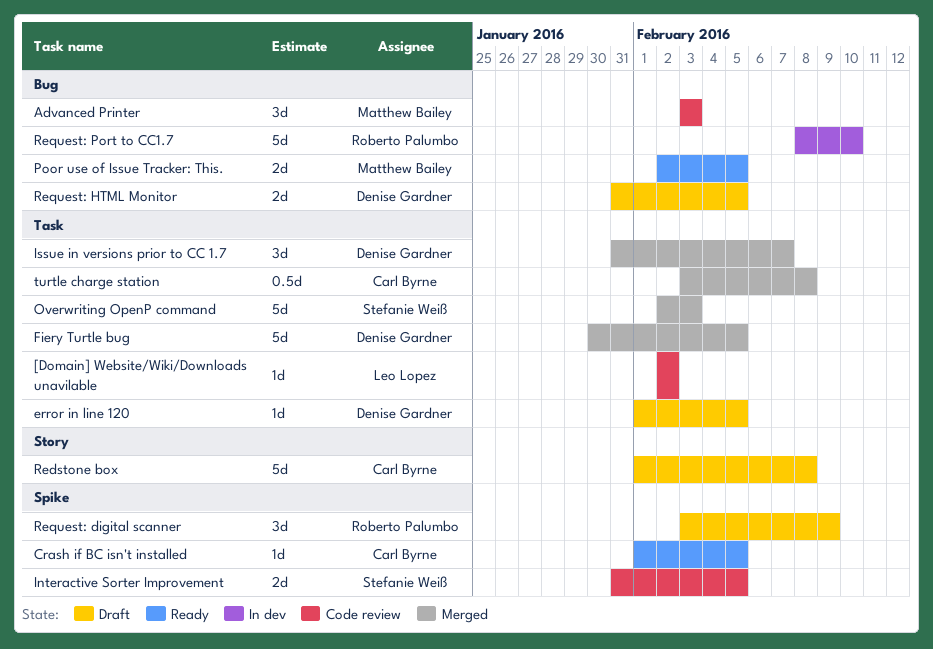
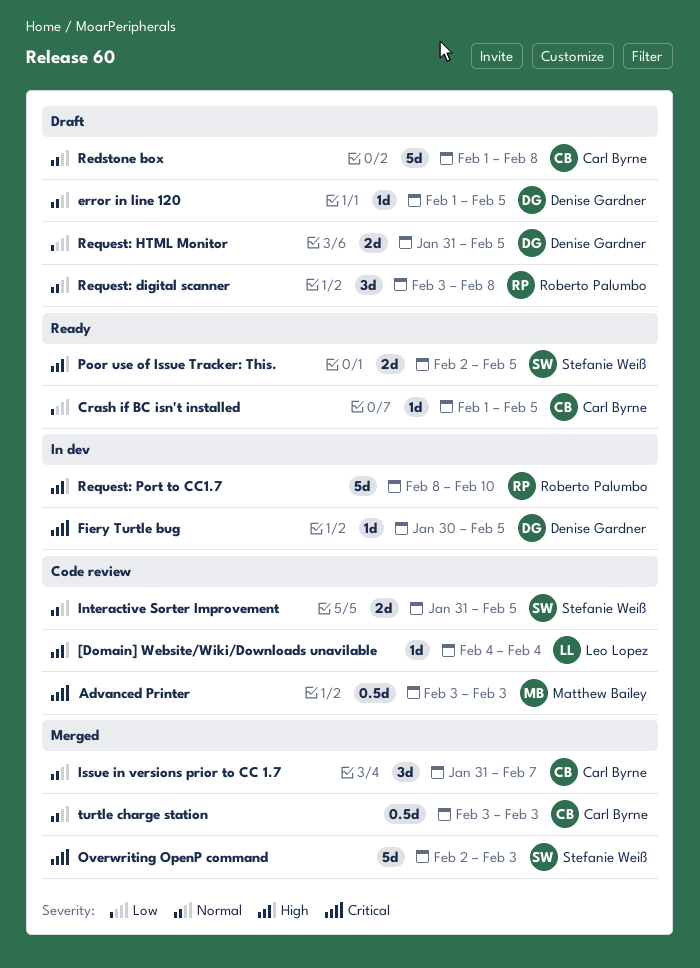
[Domain] Website/Wiki/Downloads unavilable, start: Feb 2 -> Feb 4
[Domain] Website/Wiki/Downloads unavilable, due: Feb 2 -> Feb 4
Advanced Printer, estimate: 3d -> 0.5d
Fiery Turtle bug, status: Merged -> In dev
Fiery Turtle bug, estimate: 5d -> 1d
Issue in versions prior to CC 1.7, owner: Denise Gardner -> Carl Byrne
Poor use of Issue Tracker: This., owner: Matthew Bailey -> Stefanie Weiß
Request: digital scanner, due: Feb 9 -> Feb 8
turtle charge station, due: Feb 8 -> Feb 3

